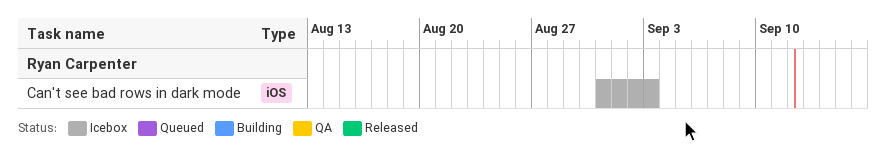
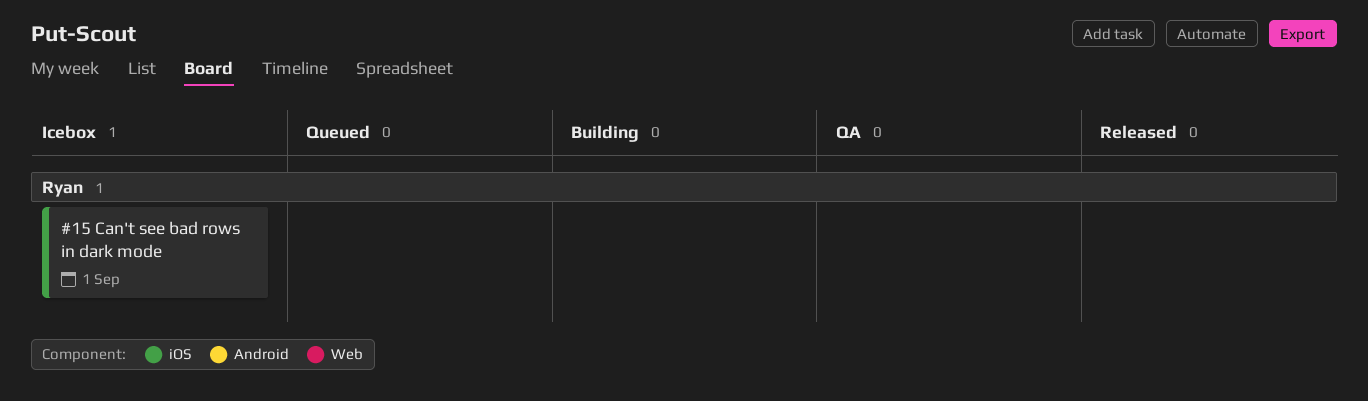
Can't see bad rows in dark mode, due: Sep 3 -> Sep 1

